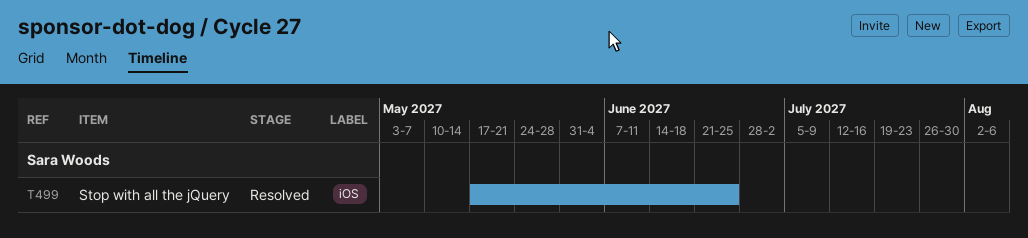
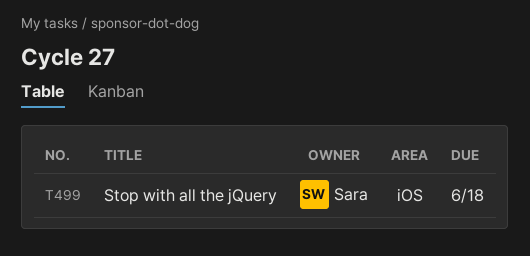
T499, due: Jun 25 -> Jun 18

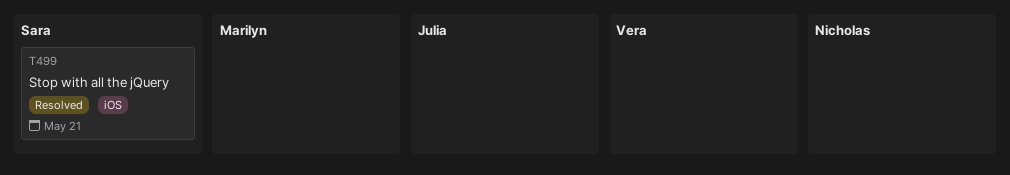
T499, due: Jun 18 -> May 21

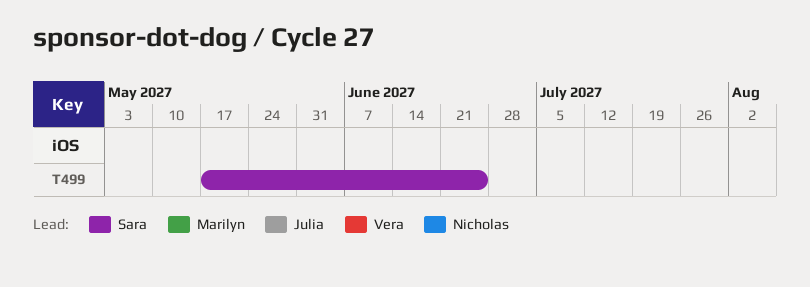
T499, due: May 21 -> Jun 25

